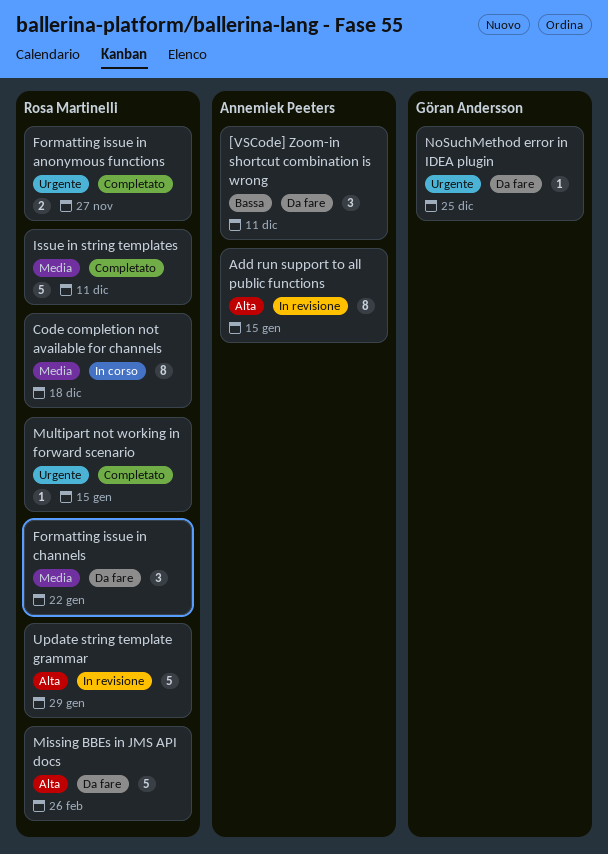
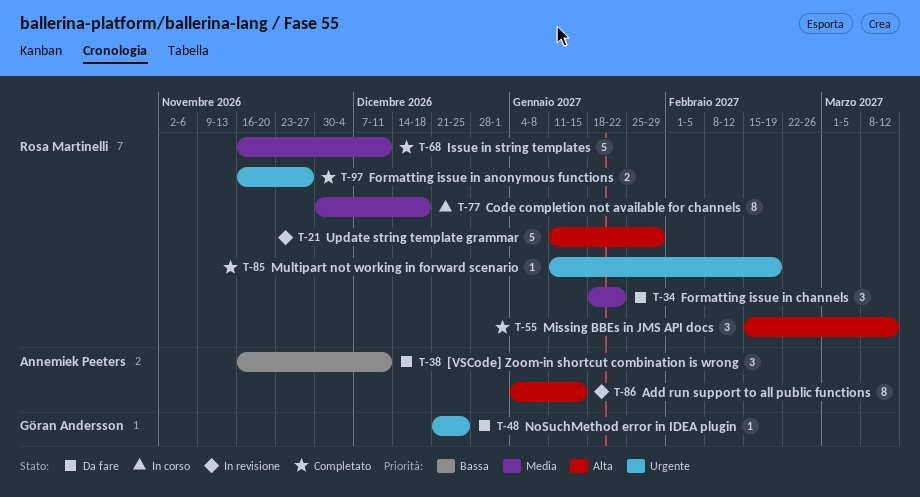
Missing BBEs in JMS API docs, status: Da fare -> Completato
Missing BBEs in JMS API docs, estimate: 5 -> 3
Missing BBEs in JMS API docs, due: Feb 26 -> Mar 12
Multipart not working in forward scenario, due: Jan 15 -> Feb 19

